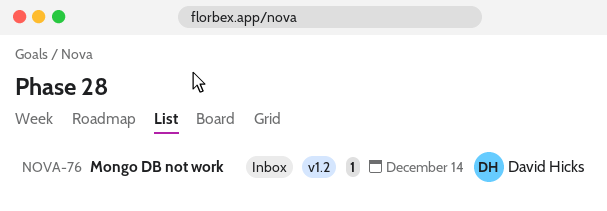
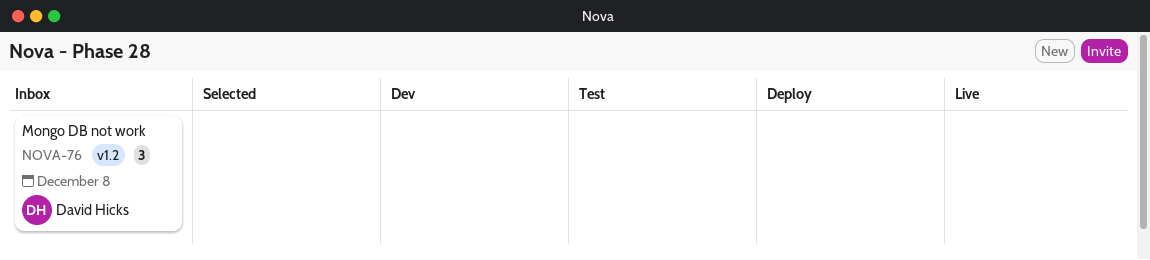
NOVA-76, estimate: 1 -> 3
NOVA-76, due: Dec 14 -> Dec 8

